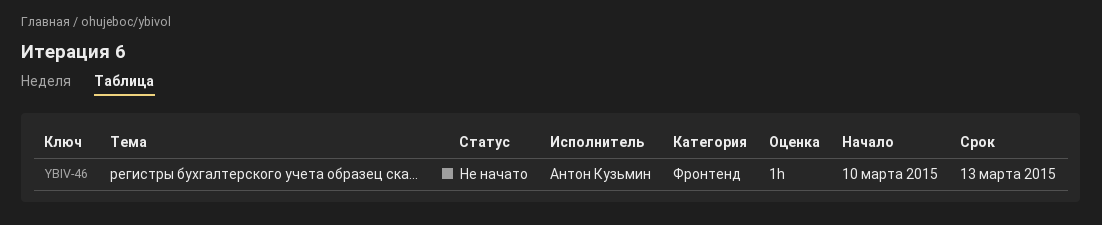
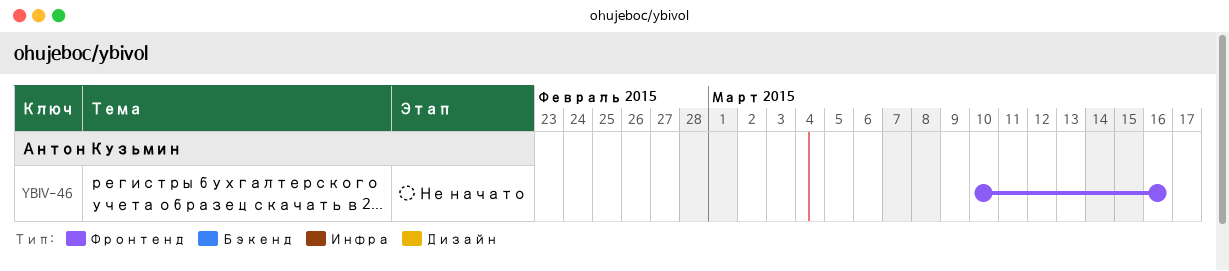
YBIV-46, due: Mar 13 -> Mar 16

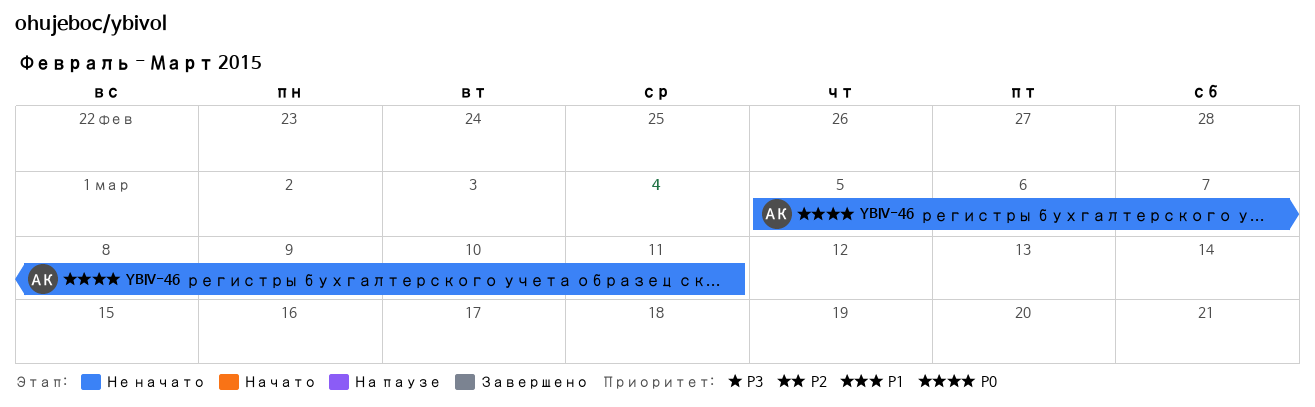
YBIV-46, start: Mar 10 -> Mar 5
YBIV-46, due: Mar 16 -> Mar 11

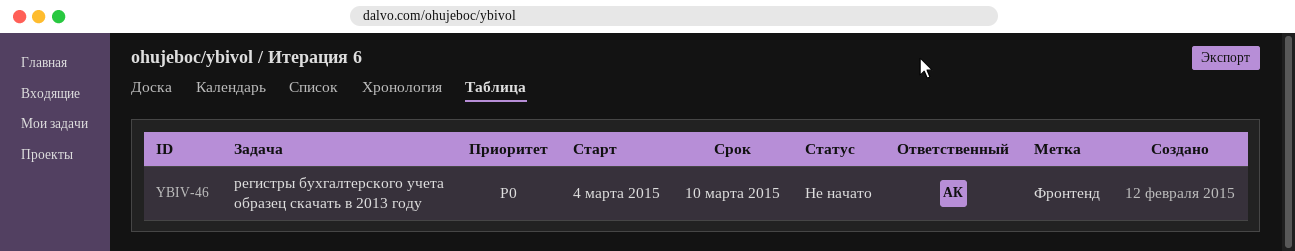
YBIV-46, start: Mar 5 -> Mar 4
YBIV-46, due: Mar 11 -> Mar 10

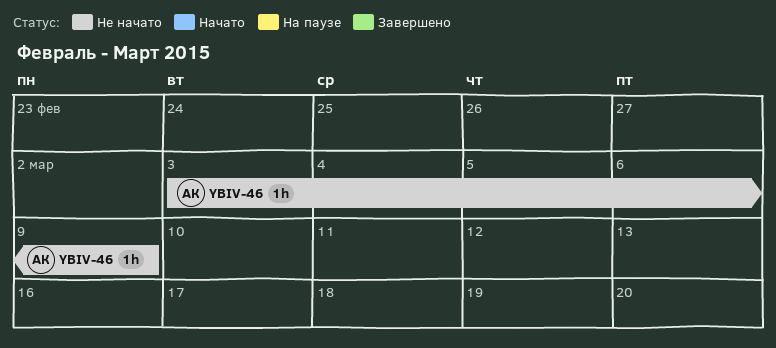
YBIV-46, start: Mar 4 -> Mar 3
YBIV-46, due: Mar 10 -> Mar 9

